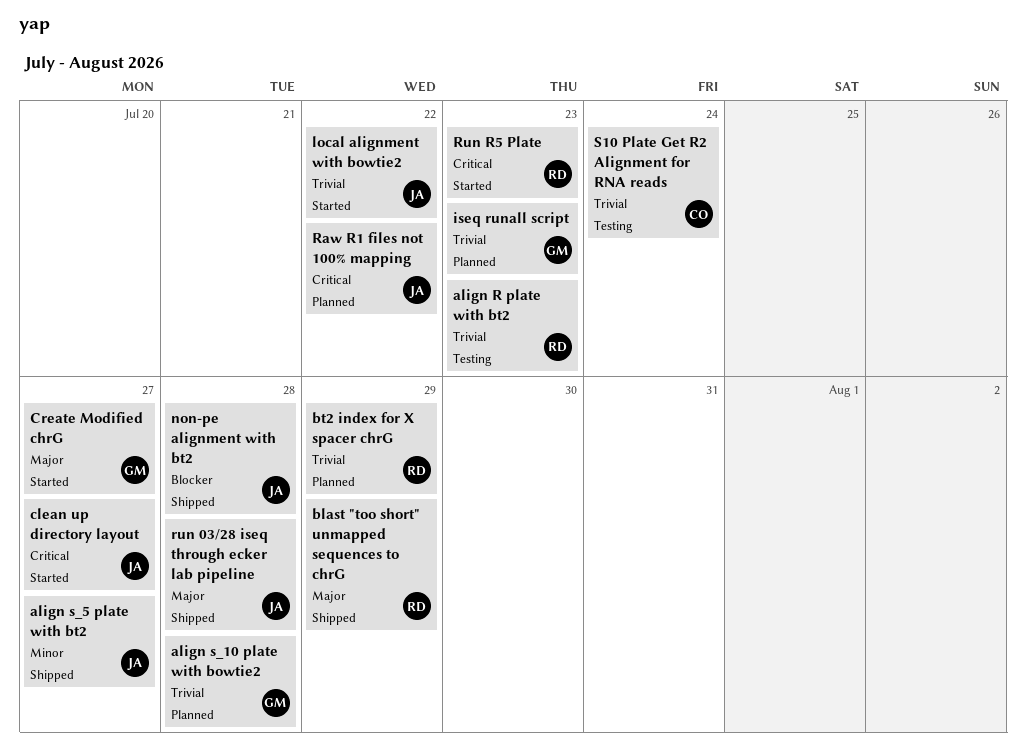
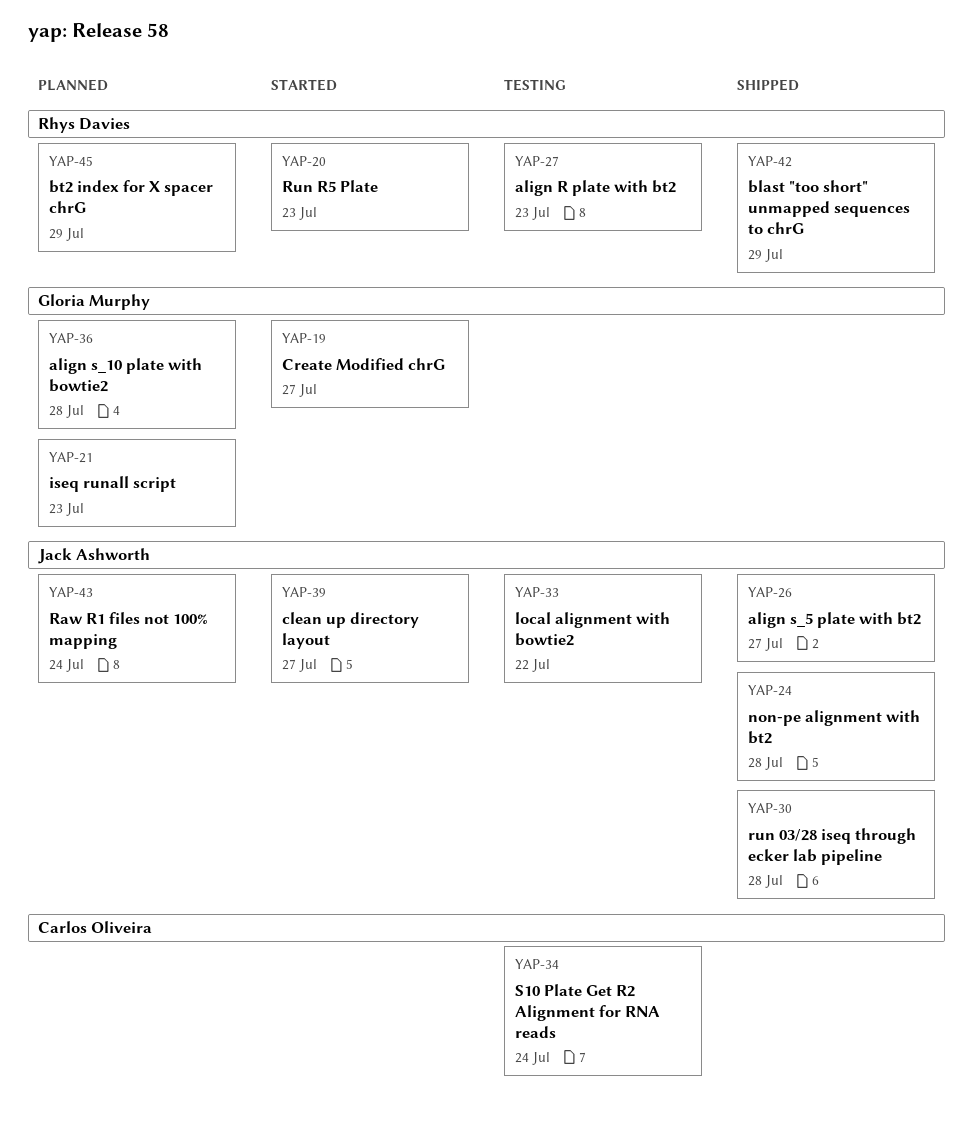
local alignment with bowtie2, status: Started -> Testing
Raw R1 files not 100% mapping, due: Jul 22 -> Jul 24

